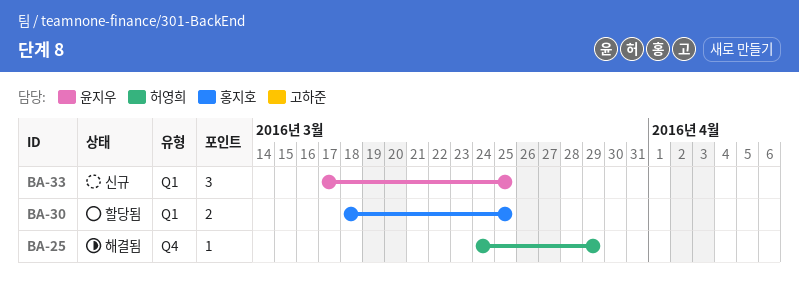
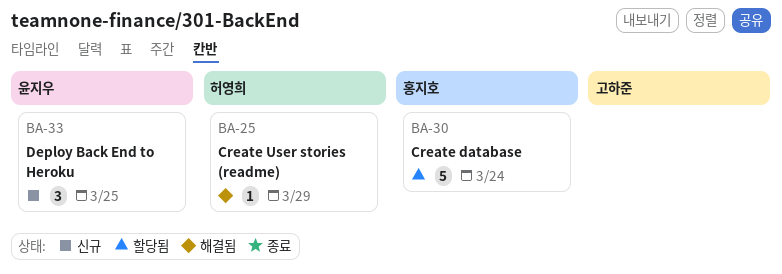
BA-30, estimate: 2 -> 5
BA-30, due: Mar 25 -> Mar 24

